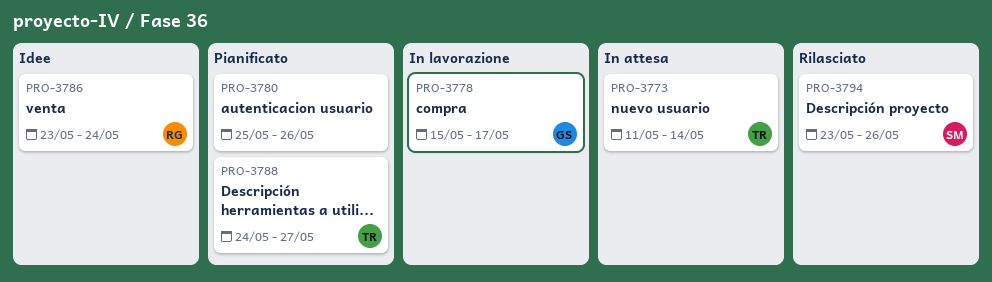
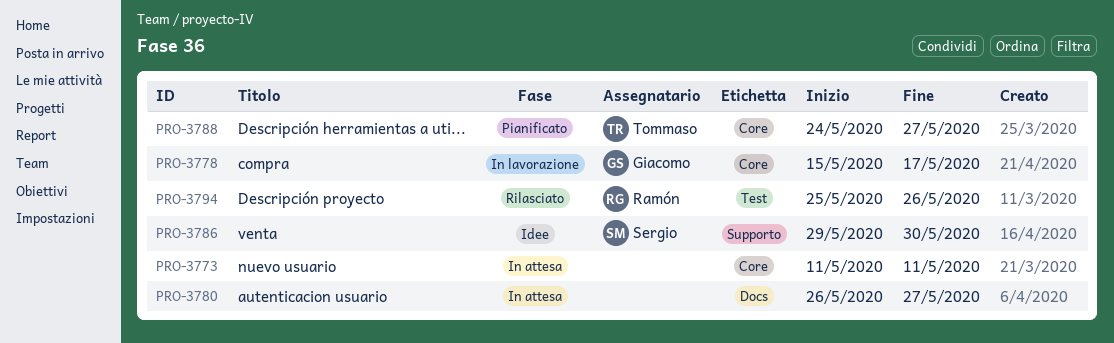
PRO-3773, owner: Tommaso -> none
PRO-3773, due: May 14 -> May 11
PRO-3780, status: Pianificato -> In attesa
PRO-3780, start: May 25 -> May 26
PRO-3780, due: May 26 -> May 27
PRO-3786, owner: Ramón -> Sergio
PRO-3786, start: May 23 -> May 29
PRO-3786, due: May 24 -> May 30
PRO-3794, owner: Sergio -> Ramón
PRO-3794, start: May 23 -> May 25

